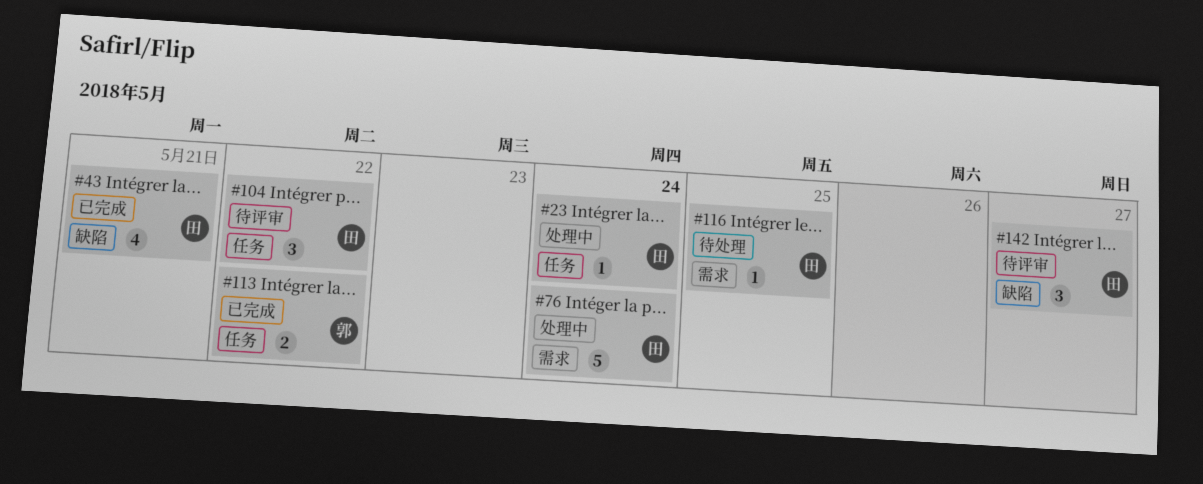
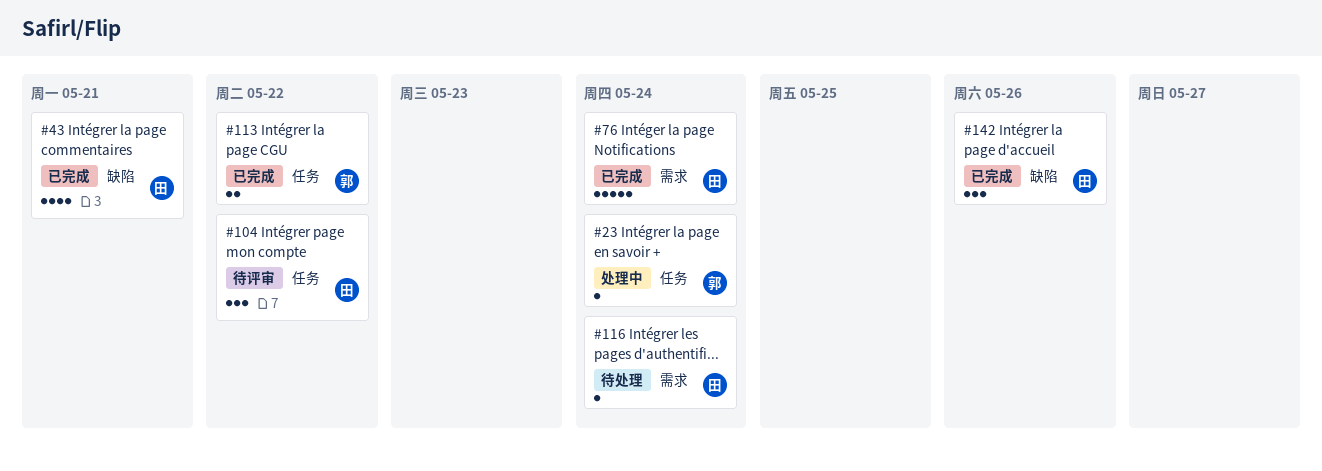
#23, owner: 田 -> 郭
#76, status: 处理中 -> 已完成
#116, due: May 25 -> May 24
#142, status: 待评审 -> 已完成
#142, due: May 27 -> May 26

